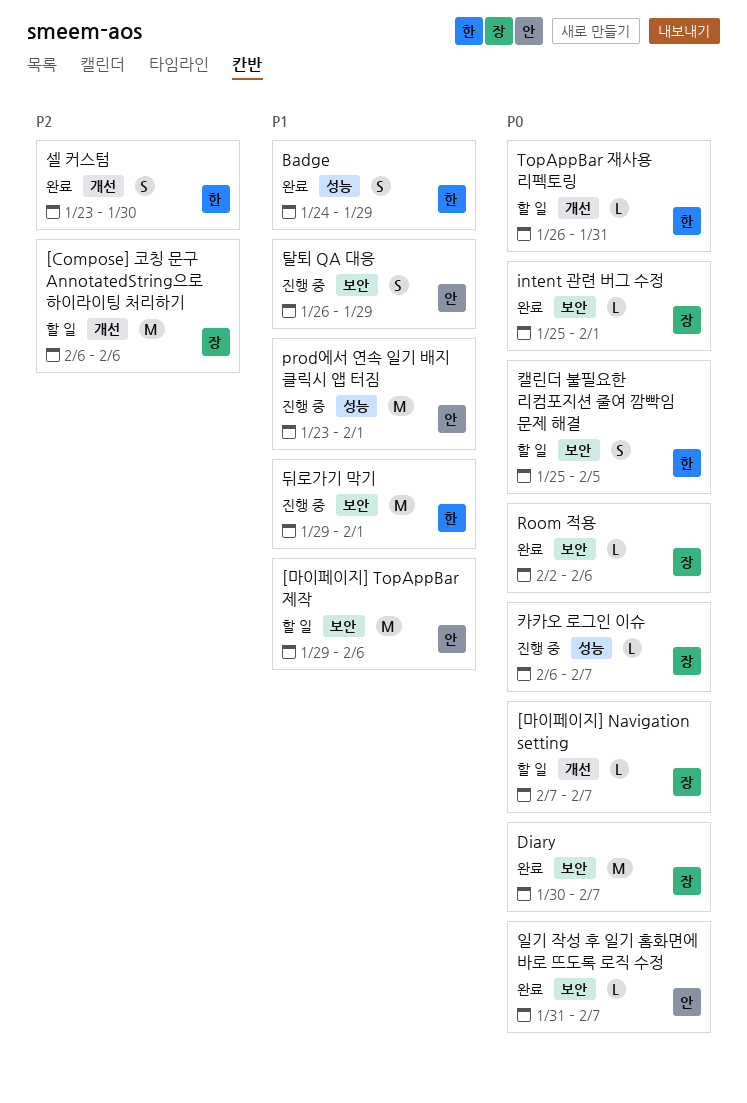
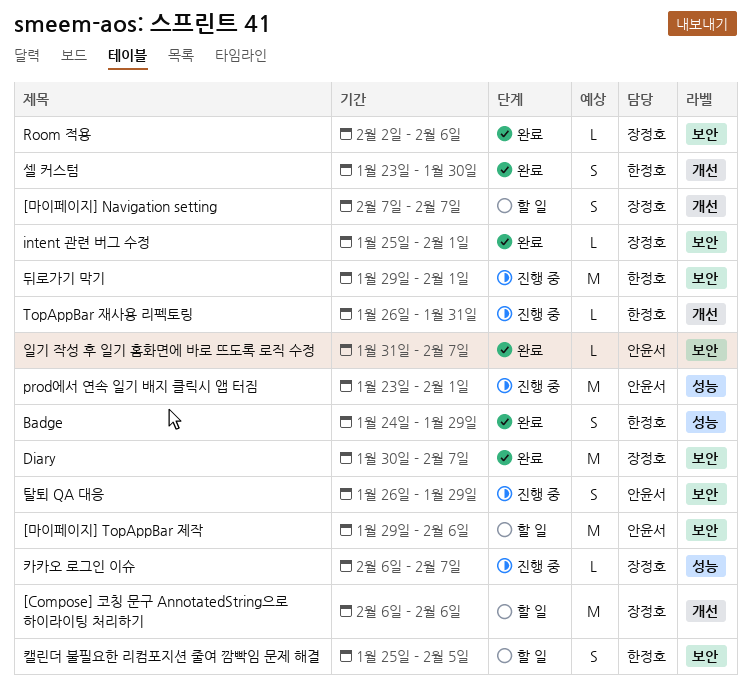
[마이페이지] Navigation setting, estimate: L -> S
TopAppBar 재사용 리펙토링, status: 할 일 -> 진행 중

